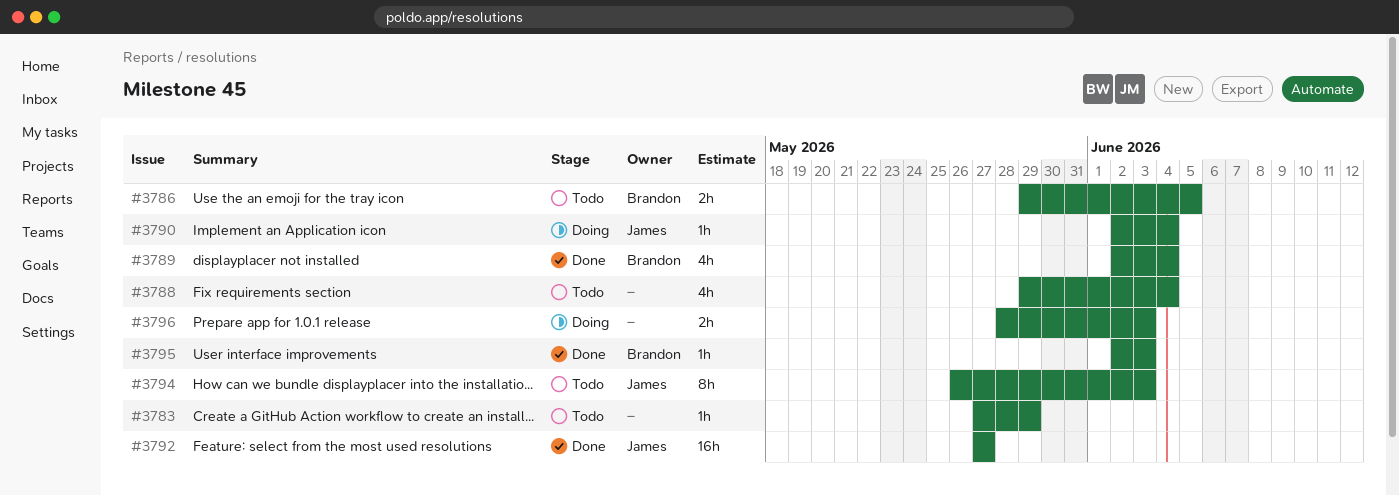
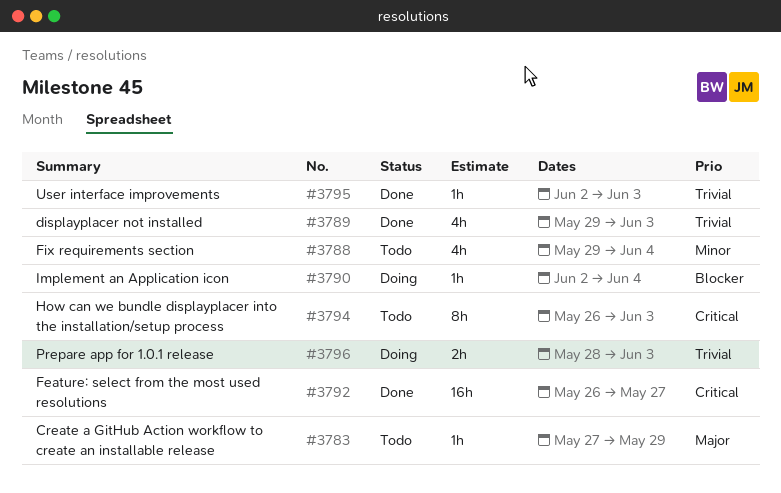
#3786: present -> none
#3789, start: Jun 2 -> May 29
#3789, due: Jun 4 -> Jun 3
#3792, start: May 27 -> May 26

